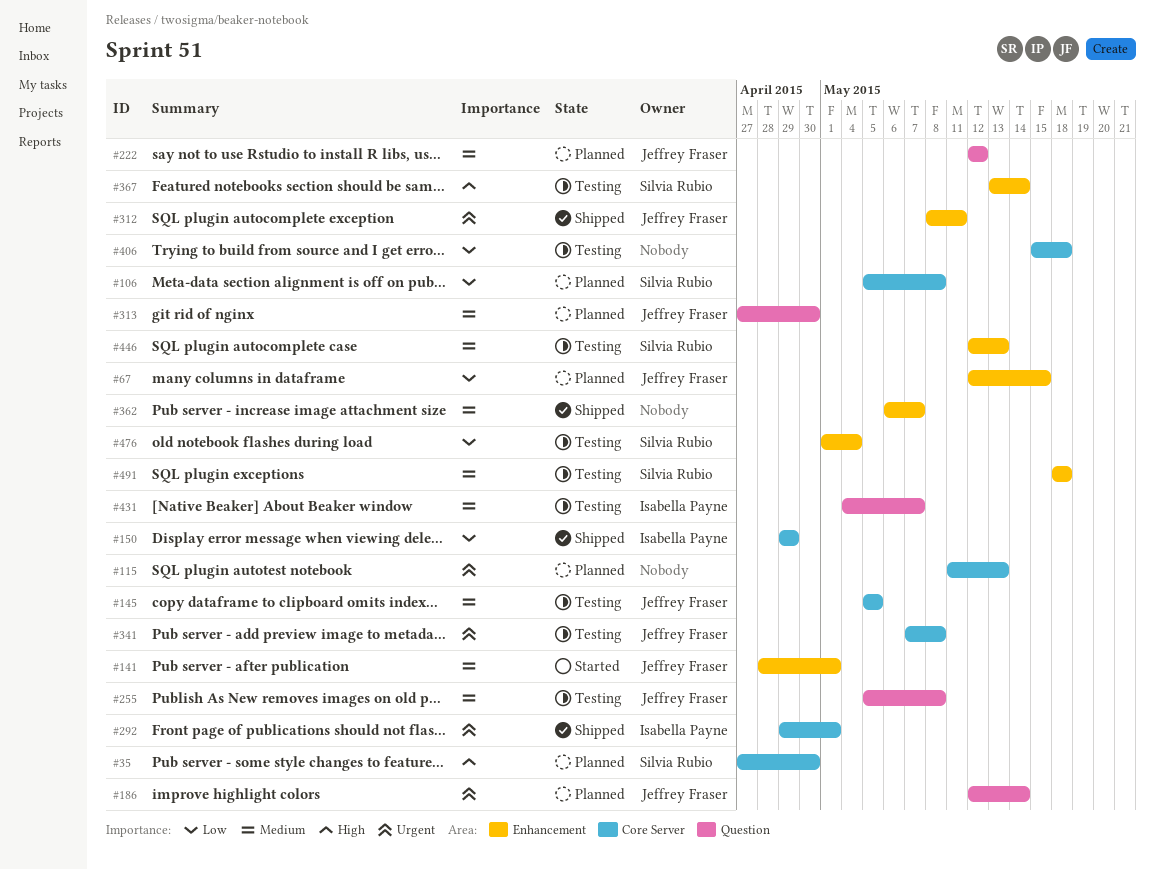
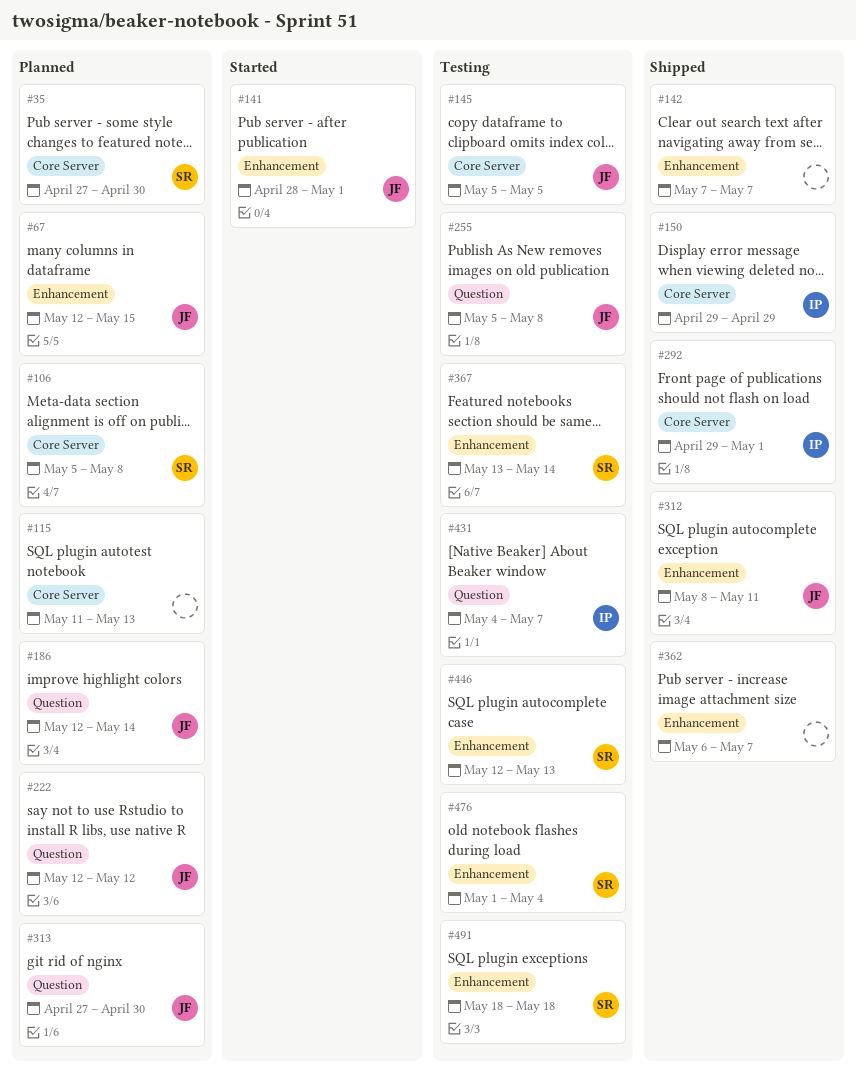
#142: none -> present
#341: present -> none
#406: present -> none

